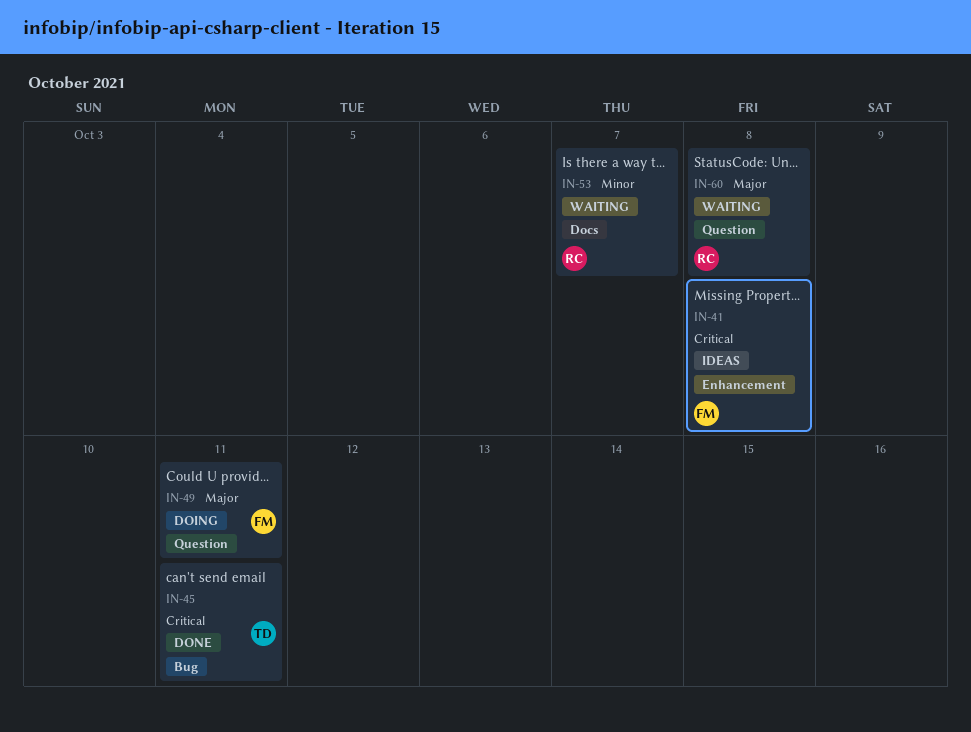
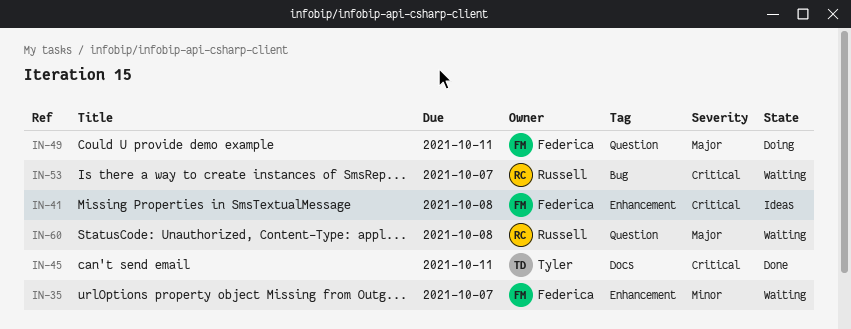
IN-35: none -> present
IN-45, label: Bug -> Docs
IN-53, priority: Minor -> Critical
IN-53, label: Docs -> Bug

